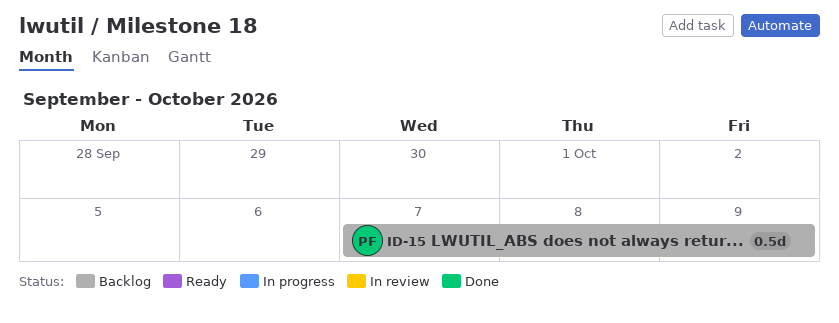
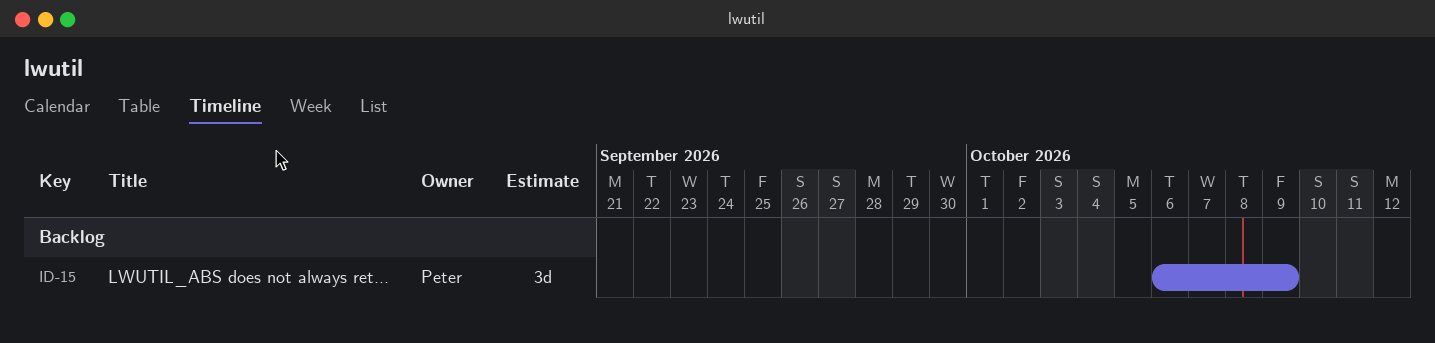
ID-15, estimate: 0.5d -> 3d
ID-15, start: Oct 7 -> Oct 6

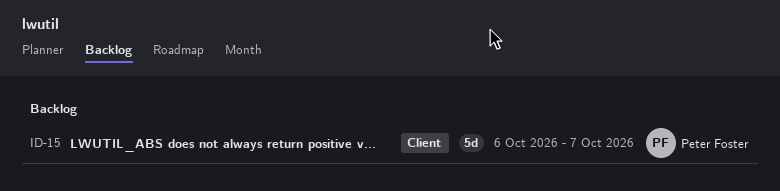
ID-15, estimate: 3d -> 5d
ID-15, due: Oct 9 -> Oct 7

